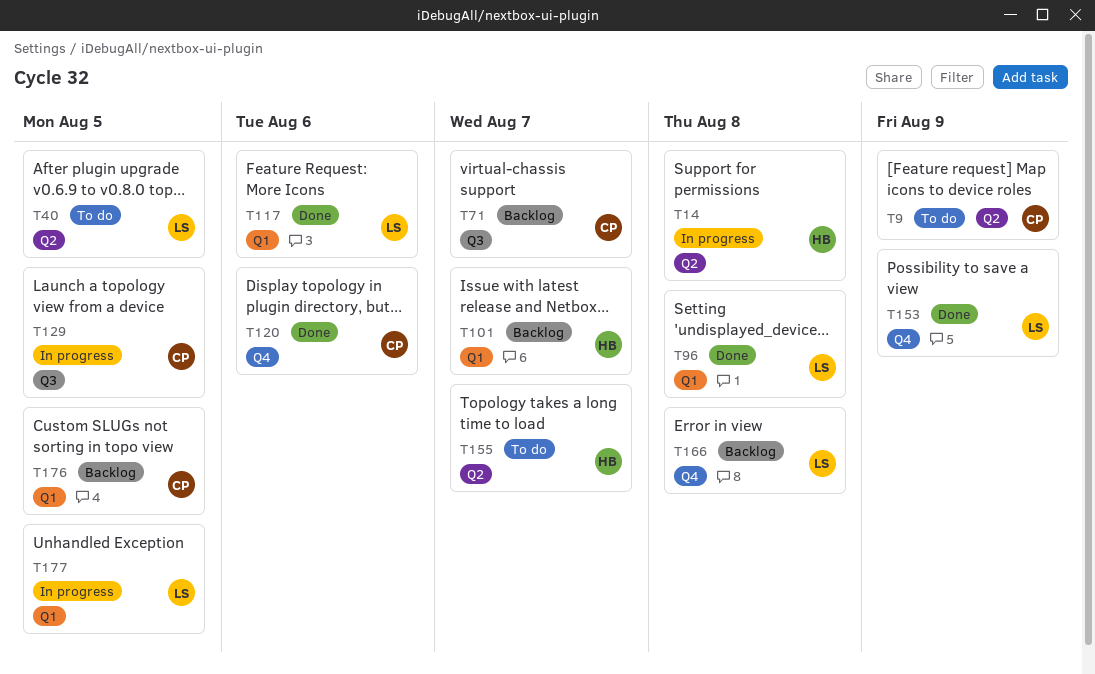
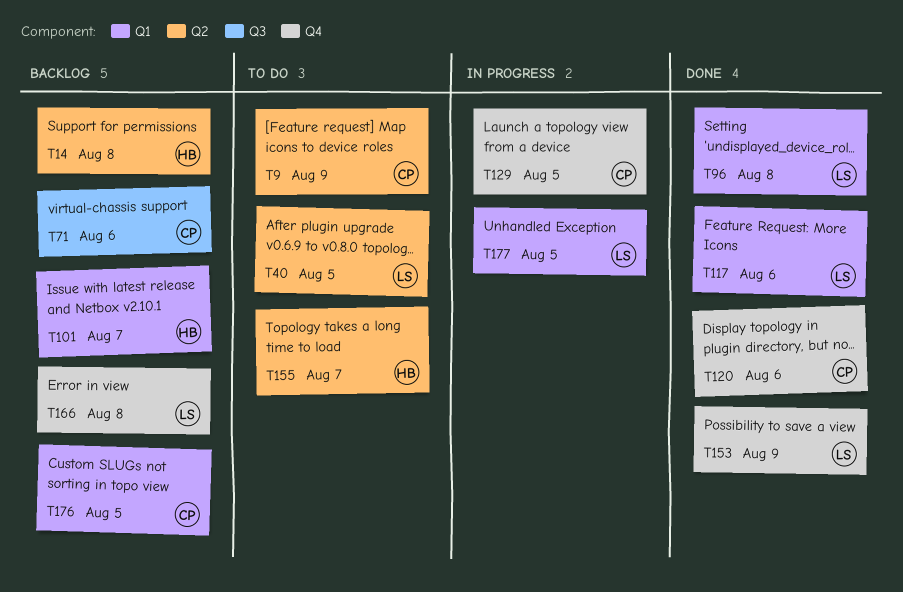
T14, status: In progress -> Backlog
T71, due: Aug 7 -> Aug 6
T129, label: Q3 -> Q4

